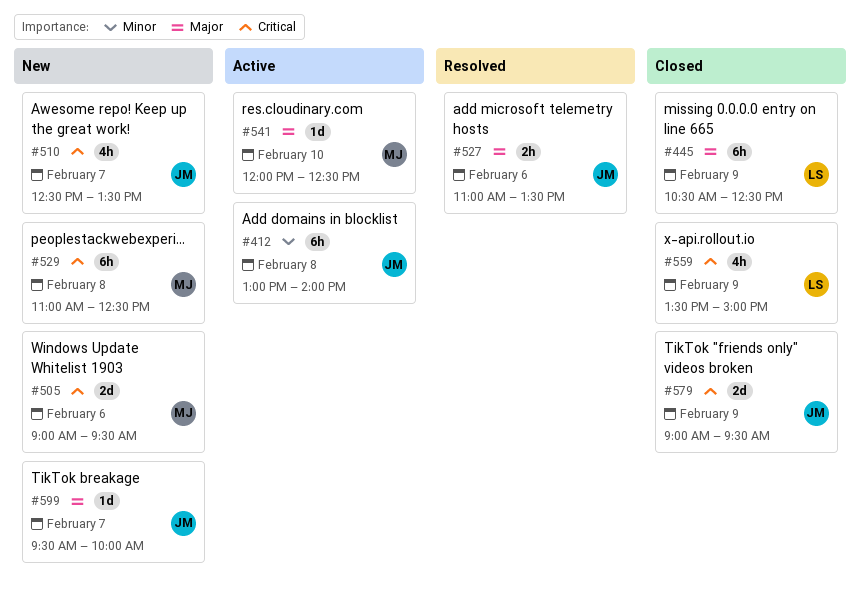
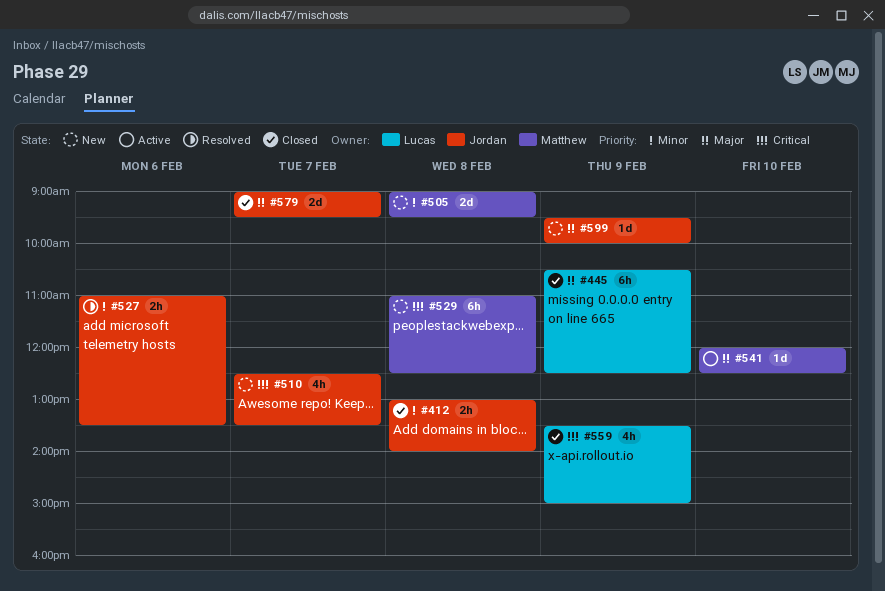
#412, status: Active -> Closed
#412, estimate: 6h -> 2h
#505, priority: Critical -> Minor
#505, day: Feb 6 -> Feb 8
#527, priority: Major -> Minor
#579, priority: Critical -> Major
#579, day: Feb 9 -> Feb 7
#599, day: Feb 7 -> Feb 9

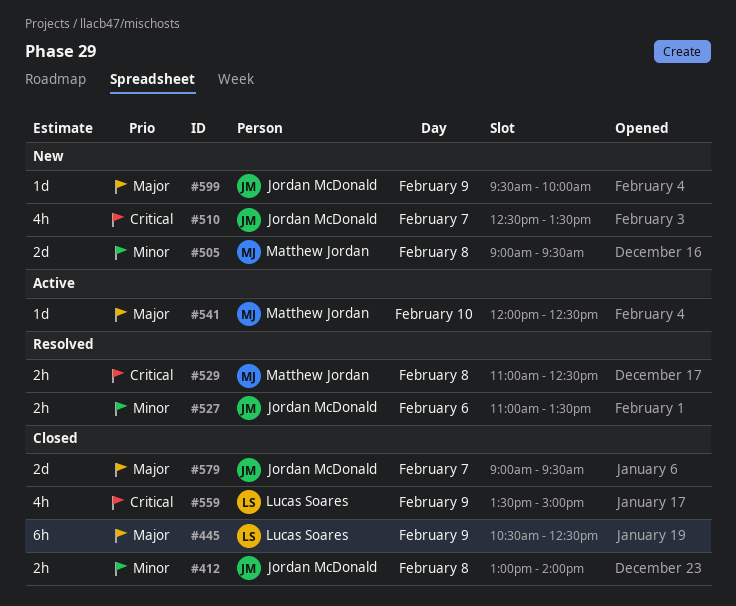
#529, status: New -> Resolved
#529, estimate: 6h -> 2h

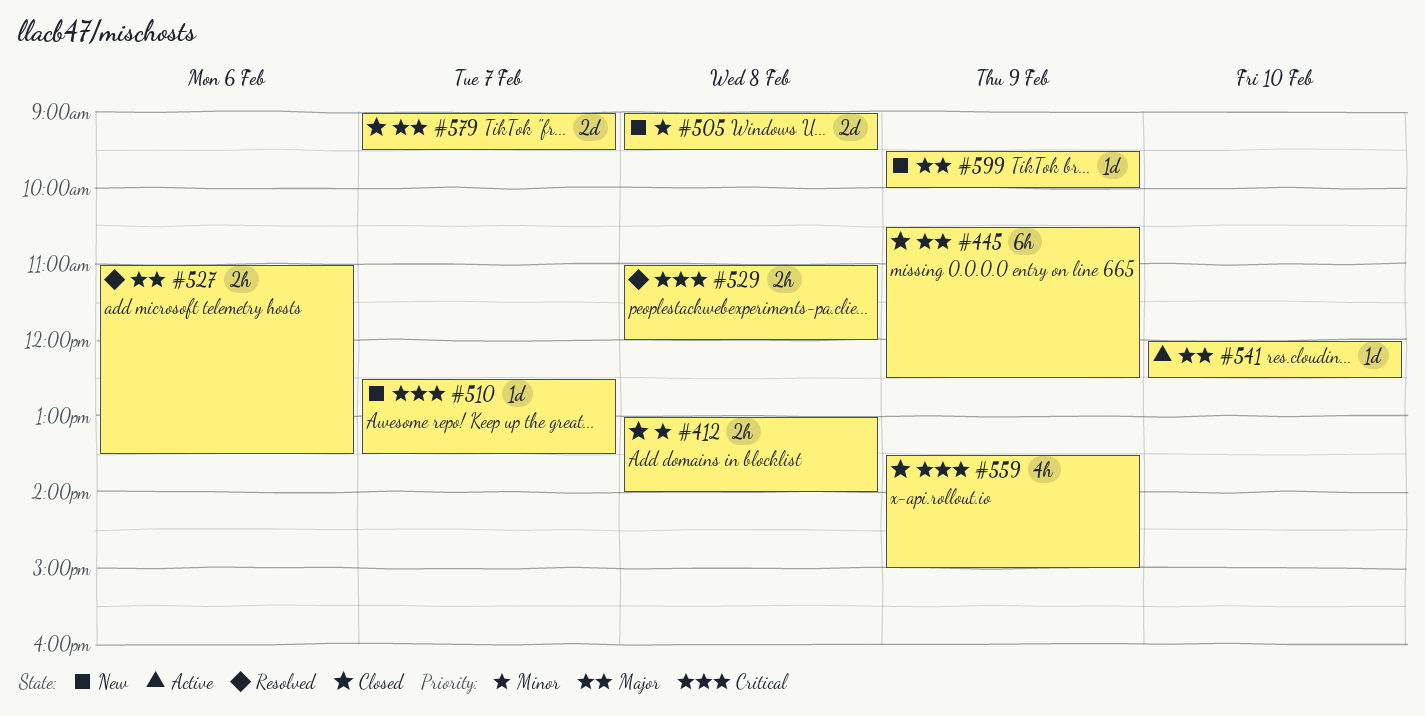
#510, estimate: 4h -> 1d
#527, priority: Minor -> Major
#529, ends: 12:30 -> 12:00

